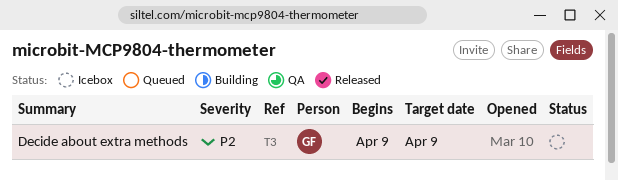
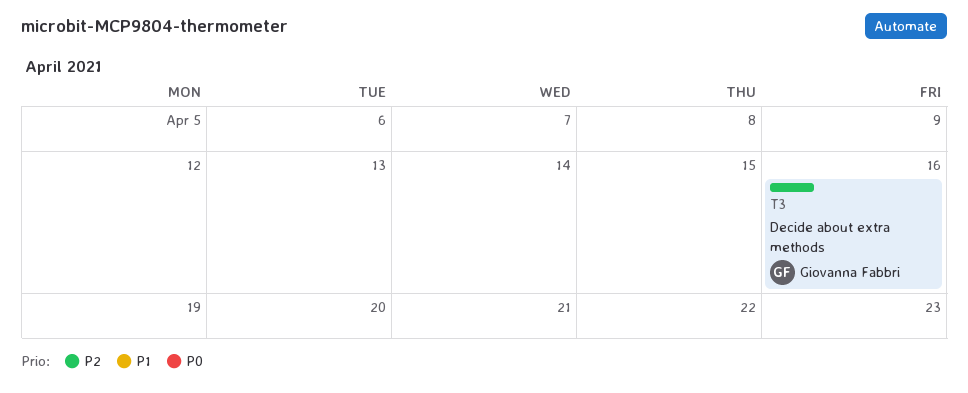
T3, due: Apr 9 -> Apr 16

